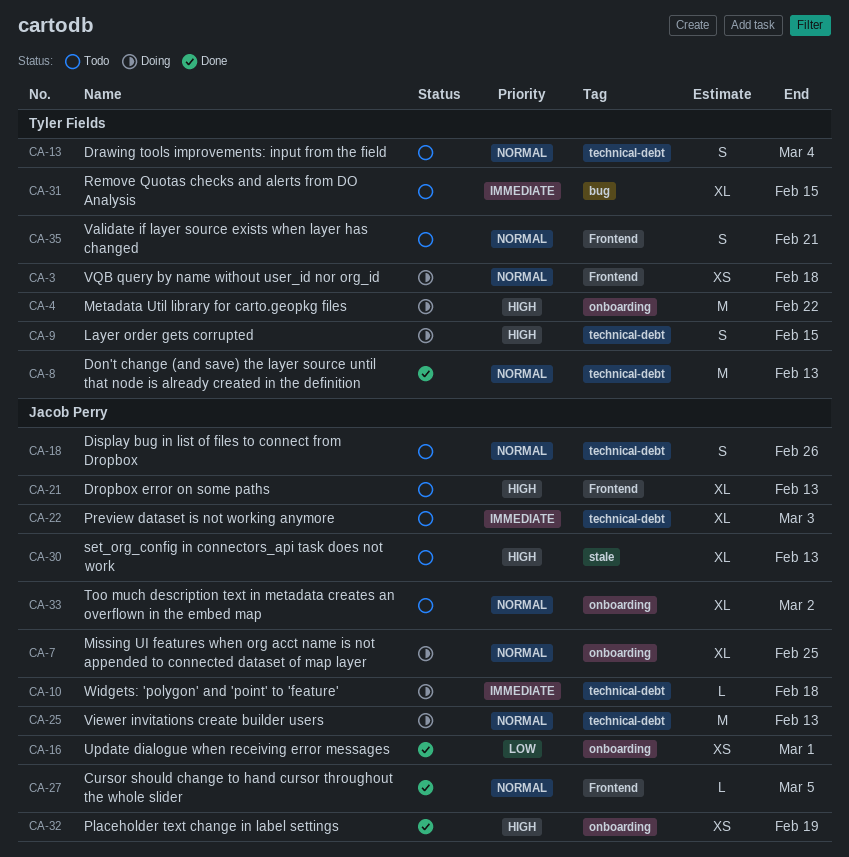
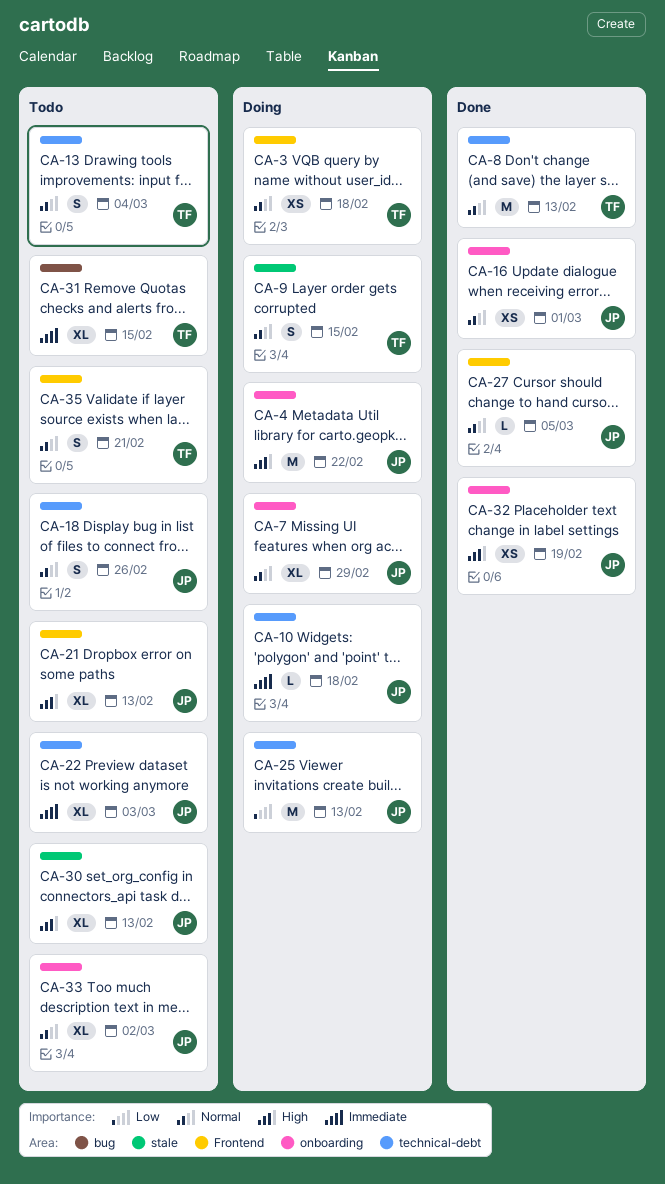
CA-4, owner: Tyler Fields -> Jacob Perry
CA-7, due: Feb 25 -> Feb 29
CA-9, priority: High -> Normal
CA-9, label: technical-debt -> stale
CA-16, priority: Low -> Normal
CA-25, priority: Normal -> Low

